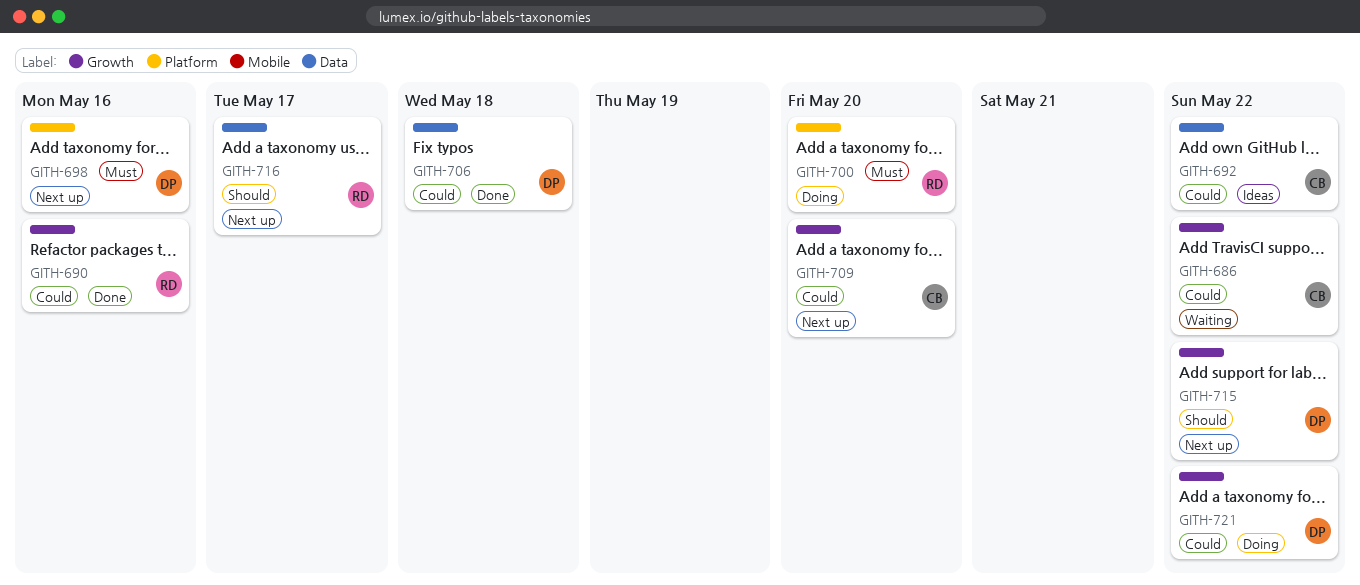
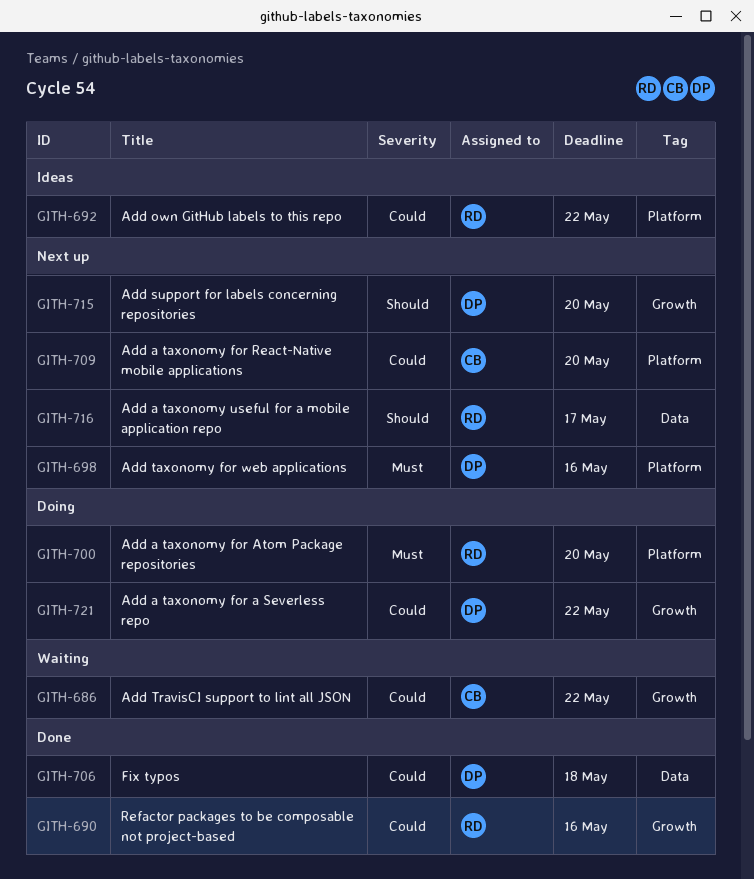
GITH-692, owner: CB -> RD
GITH-692, label: Data -> Platform
GITH-709, label: Growth -> Platform
GITH-715, due: May 22 -> May 20

